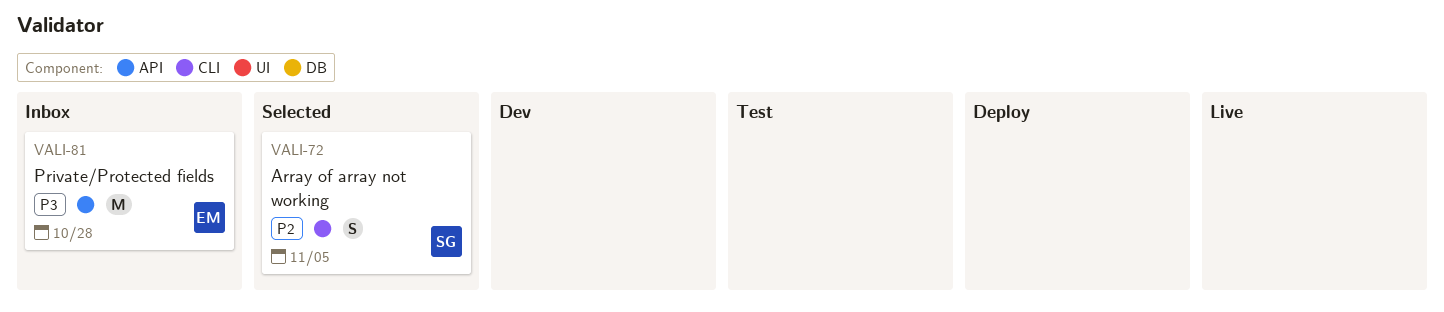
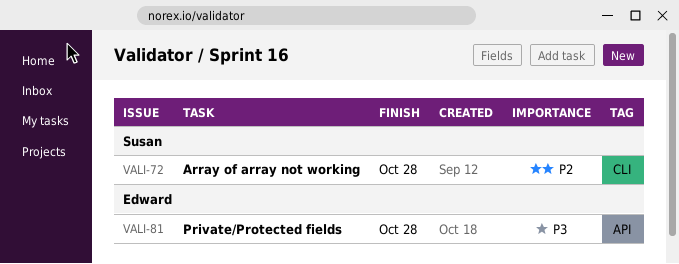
VALI-72, due: Nov 5 -> Oct 28

